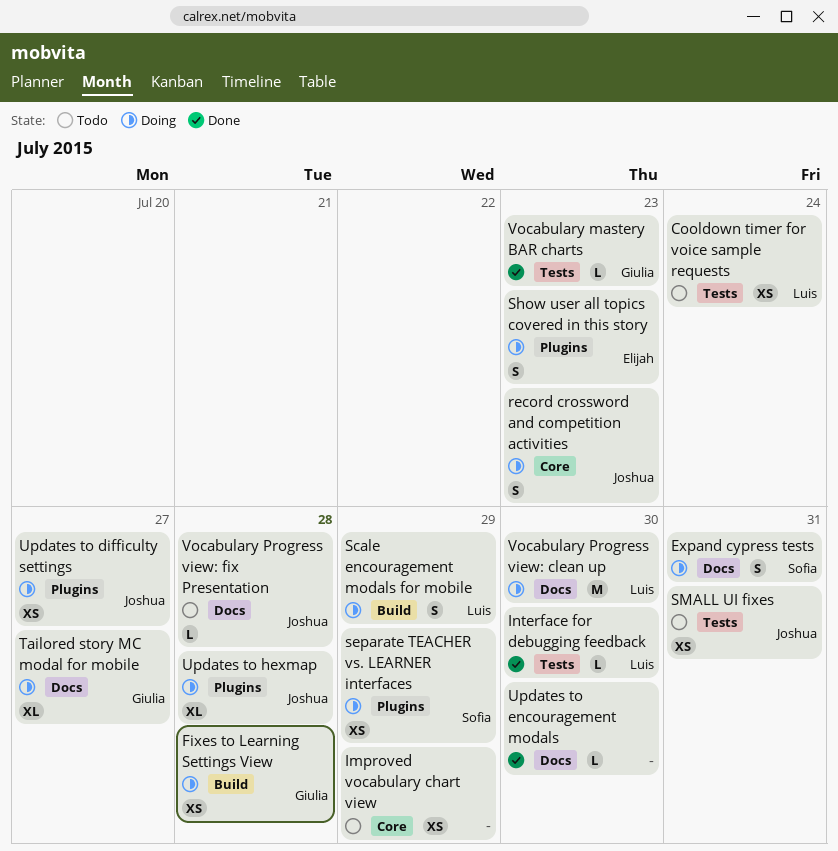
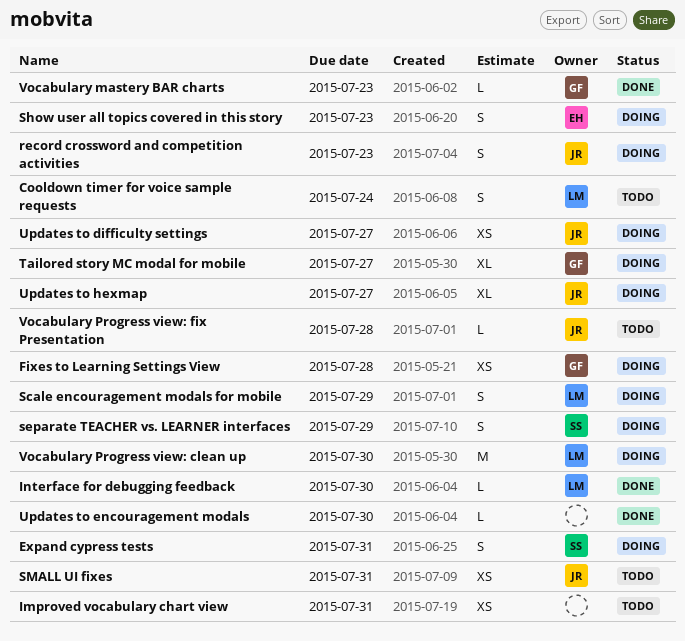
Cooldown timer for voice sample requests, estimate: XS -> S
Improved vocabulary chart view, due: Jul 29 -> Jul 31
separate TEACHER vs. LEARNER interfaces, estimate: XS -> S
Updates to hexmap, due: Jul 28 -> Jul 27

